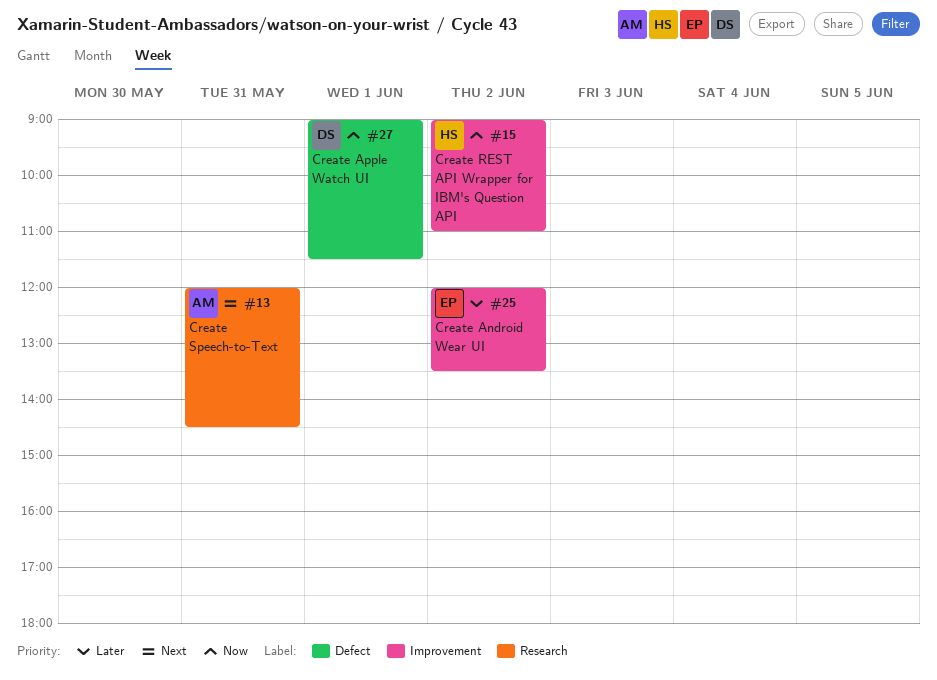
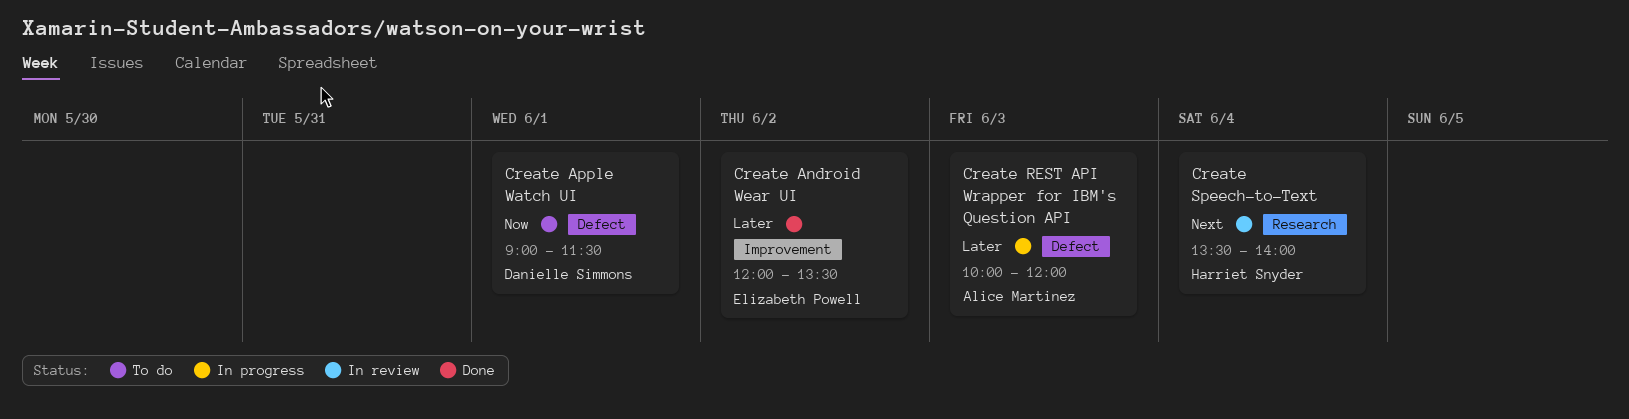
Create REST API Wrapper for IBM's Question API, owner: Harriet Snyder -> Alice Martinez
Create REST API Wrapper for IBM's Question API, priority: Now -> Later
Create REST API Wrapper for IBM's Question API, label: Improvement -> Defect
Create REST API Wrapper for IBM's Question API, day: Jun 2 -> Jun 3
Create REST API Wrapper for IBM's Question API, begins: 09:00 -> 10:00
Create REST API Wrapper for IBM's Question API, ends: 11:00 -> 12:00
Create Speech-to-Text, owner: Alice Martinez -> Harriet Snyder
Create Speech-to-Text, day: May 31 -> Jun 4
Create Speech-to-Text, begins: 12:00 -> 13:30
Create Speech-to-Text, ends: 14:30 -> 14:00

